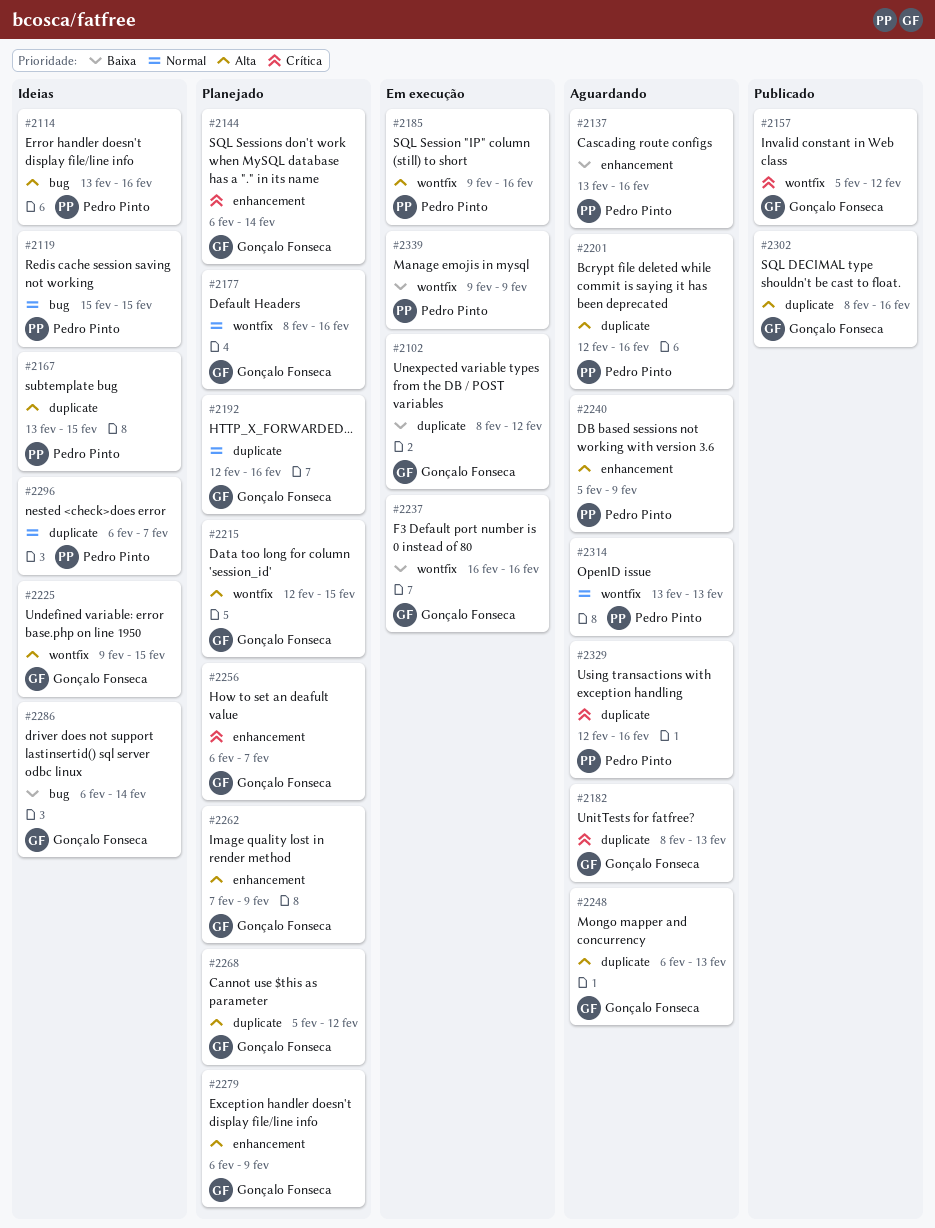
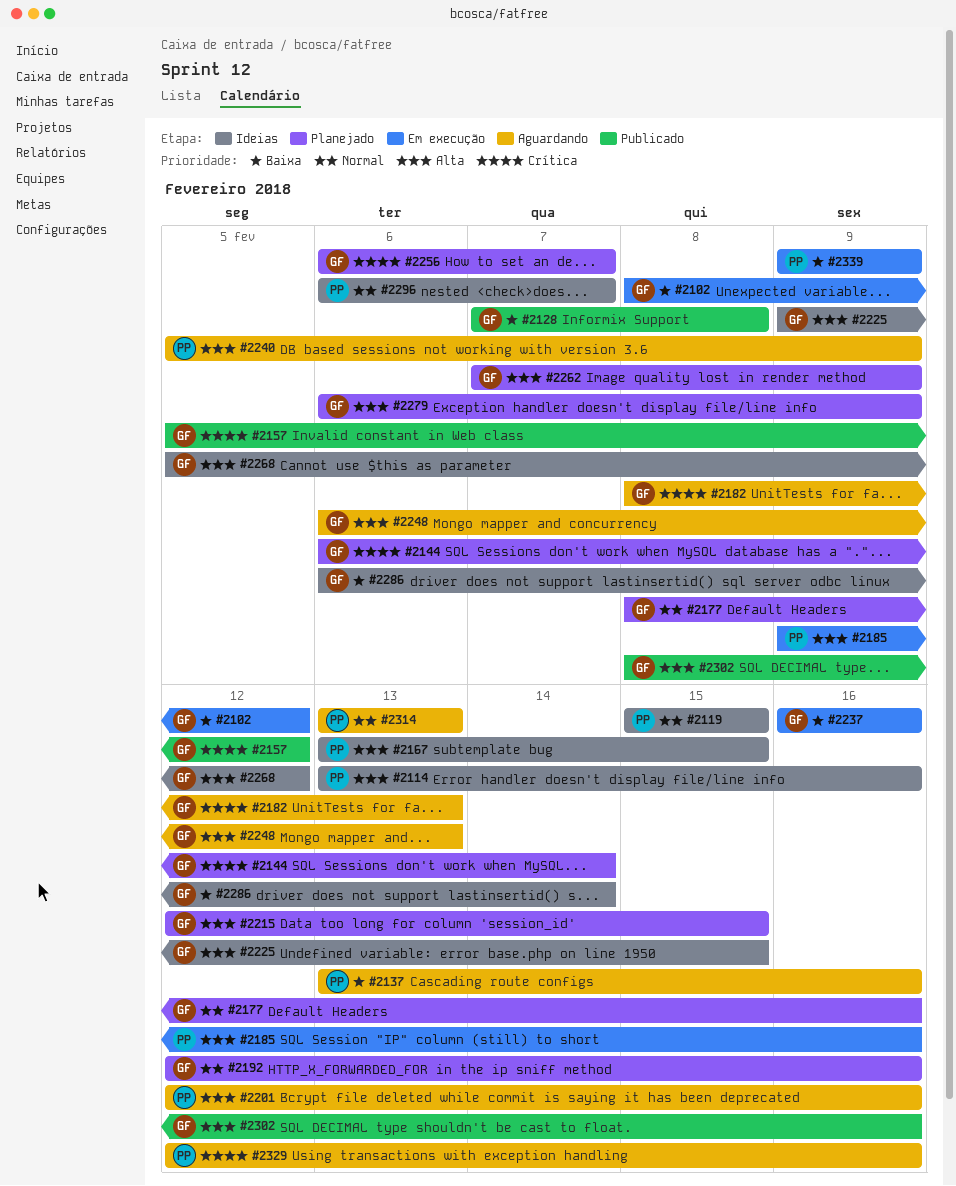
#2128: none -> present
#2268, status: Planejado -> Ideias

